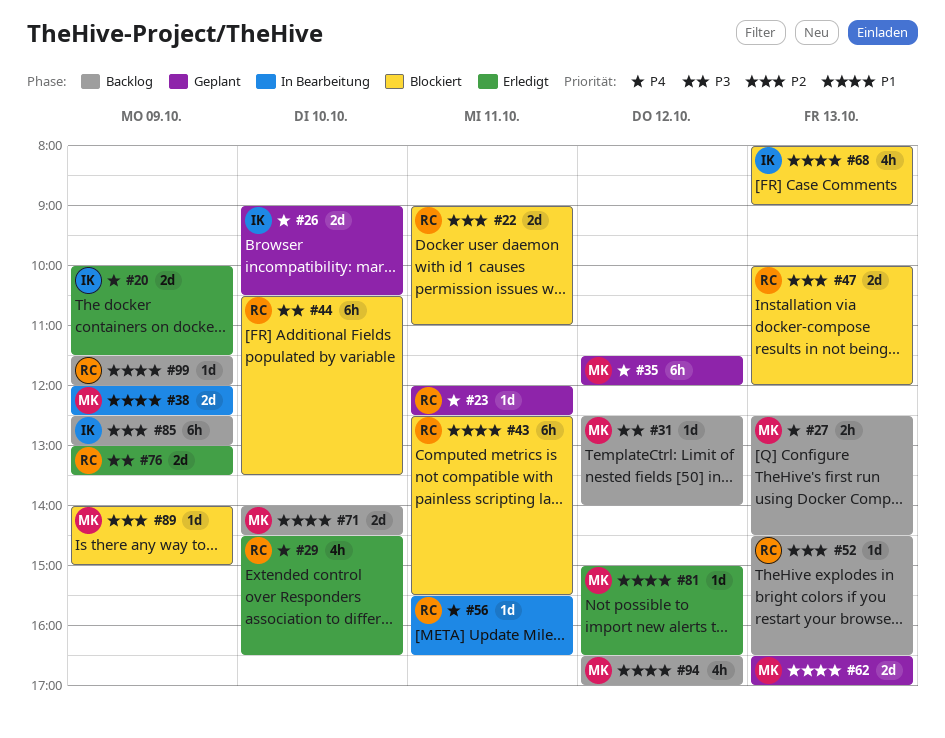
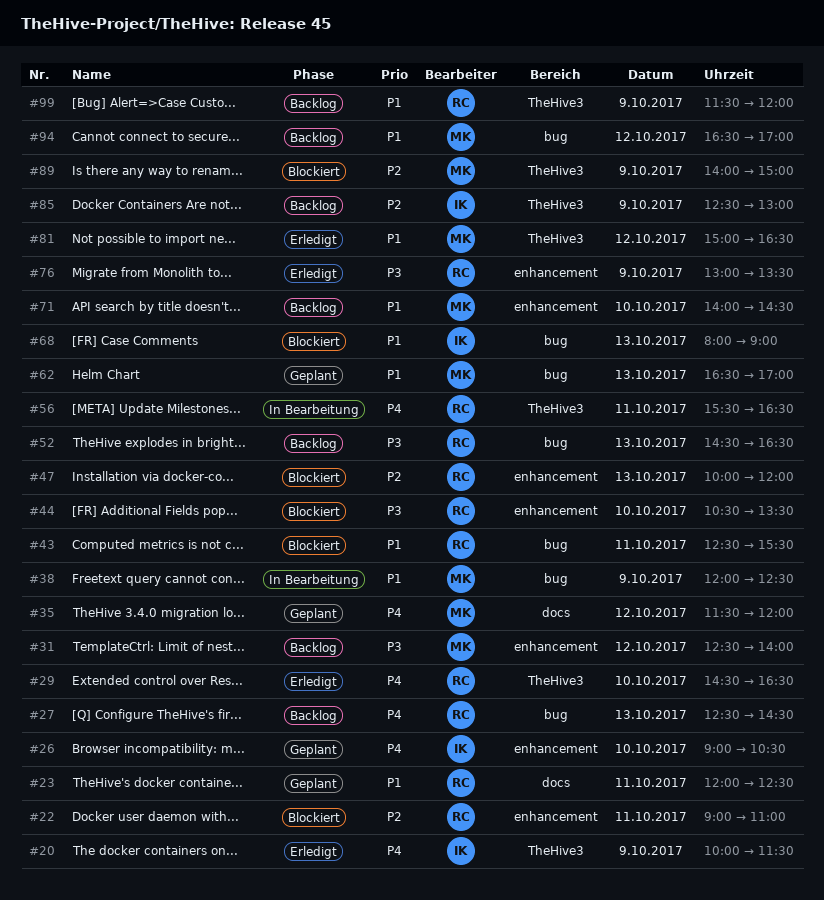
#23, priority: P4 -> P1
#27, owner: MK -> RC
#52, priority: P2 -> P3

